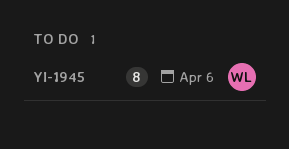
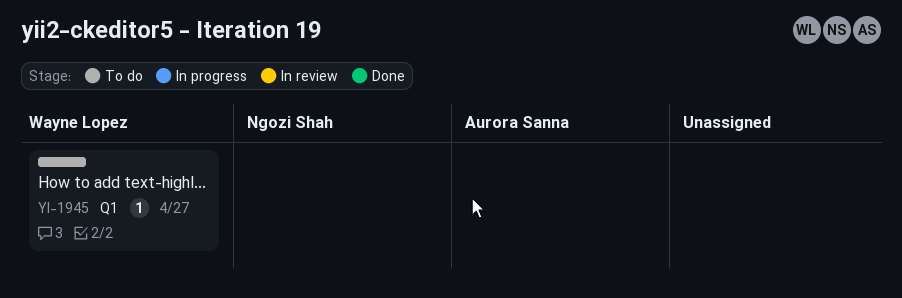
YI-1945, estimate: 8 -> 1
YI-1945, due: Apr 6 -> Apr 27

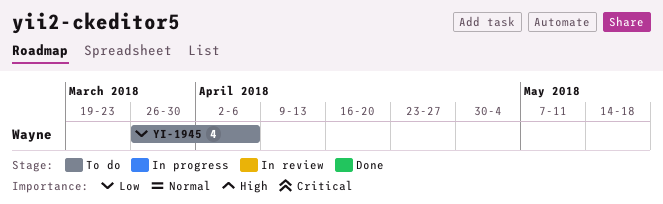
YI-1945, estimate: 1 -> 4
YI-1945, due: Apr 27 -> Apr 6

